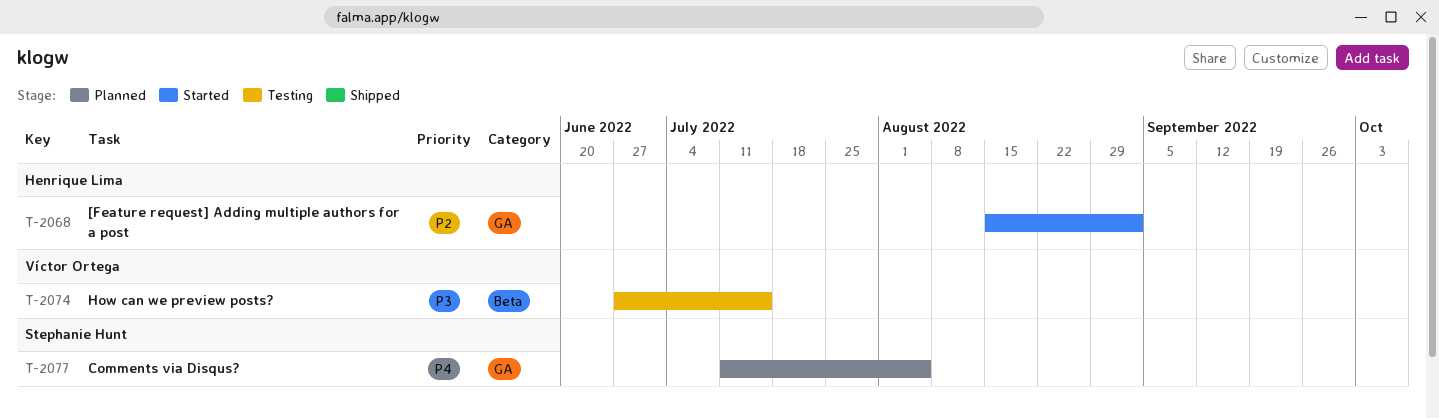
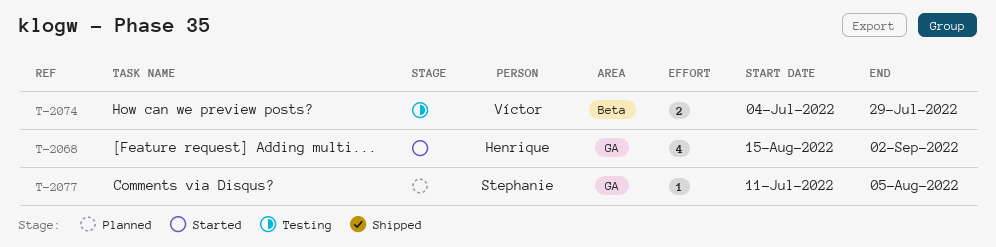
T-2074, start: Jun 27 -> Jul 4
T-2074, due: Jul 15 -> Jul 29

